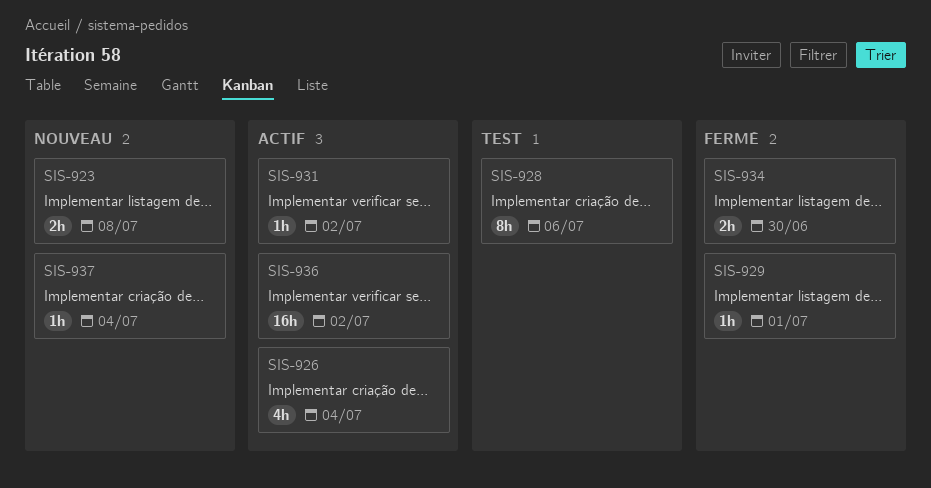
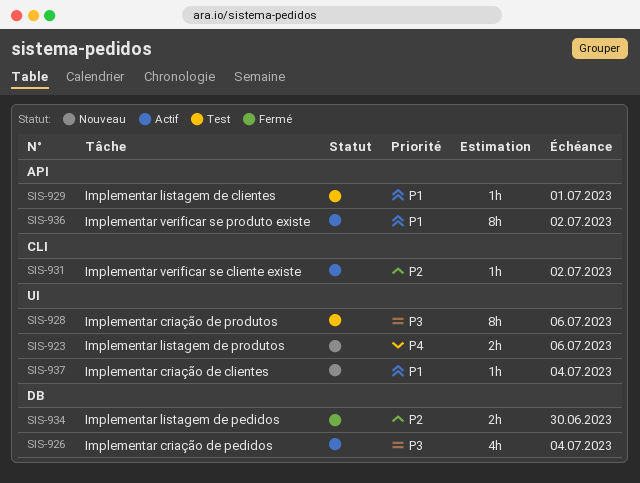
SIS-923, due: Jul 8 -> Jul 6
SIS-929, status: Fermé -> Test
SIS-936, estimate: 16h -> 8h

